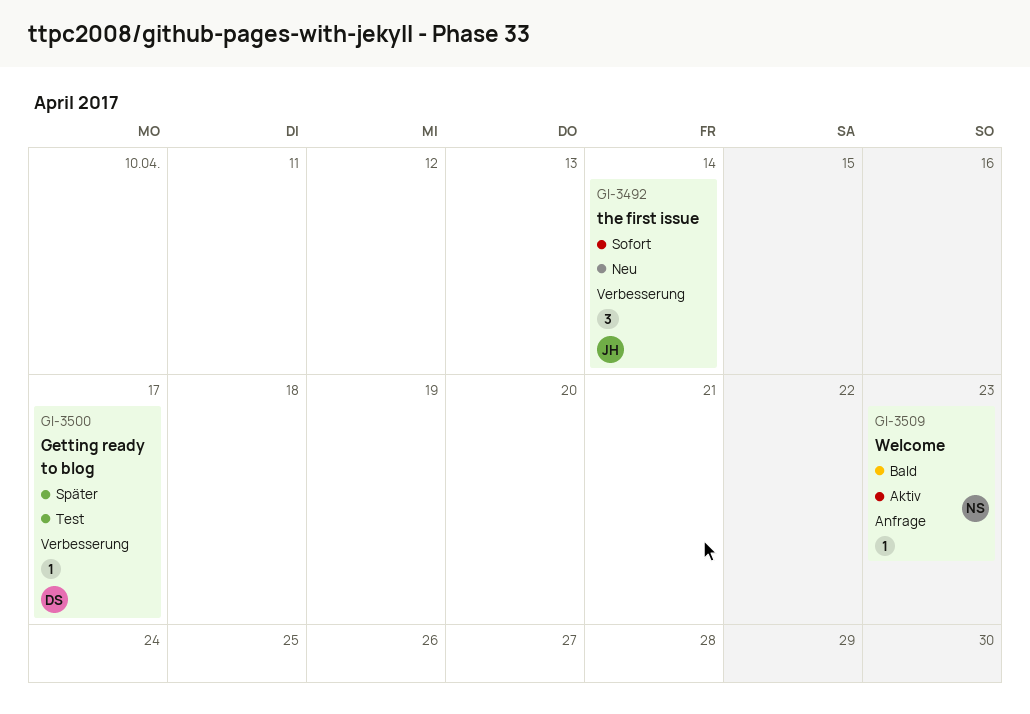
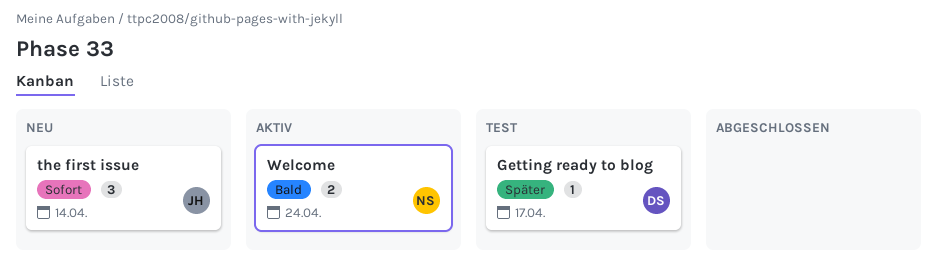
Welcome, estimate: 1 -> 2
Welcome, due: Apr 23 -> Apr 24

